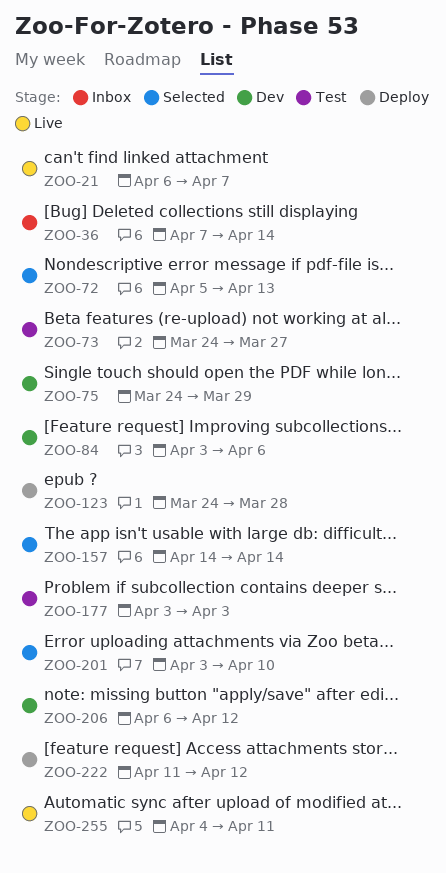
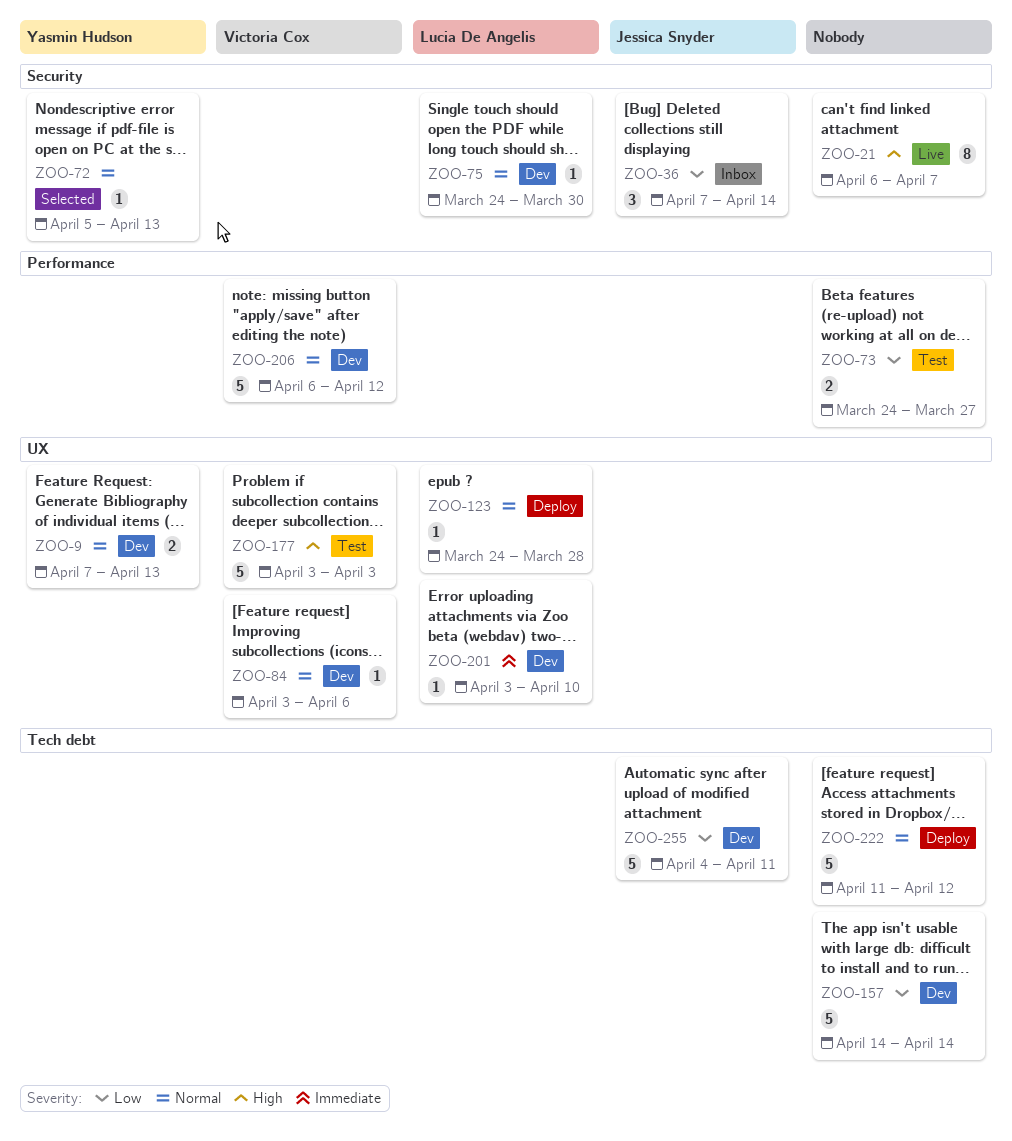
ZOO-9: none -> present
ZOO-75, due: Mar 29 -> Mar 30
ZOO-157, status: Selected -> Dev
ZOO-201, status: Selected -> Dev
ZOO-255, status: Live -> Dev

